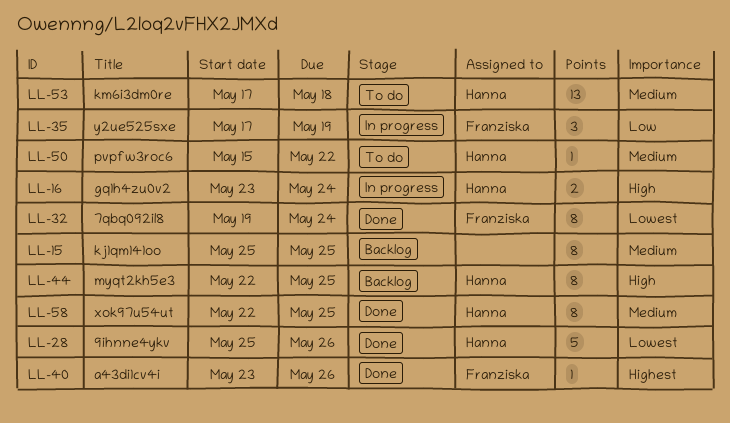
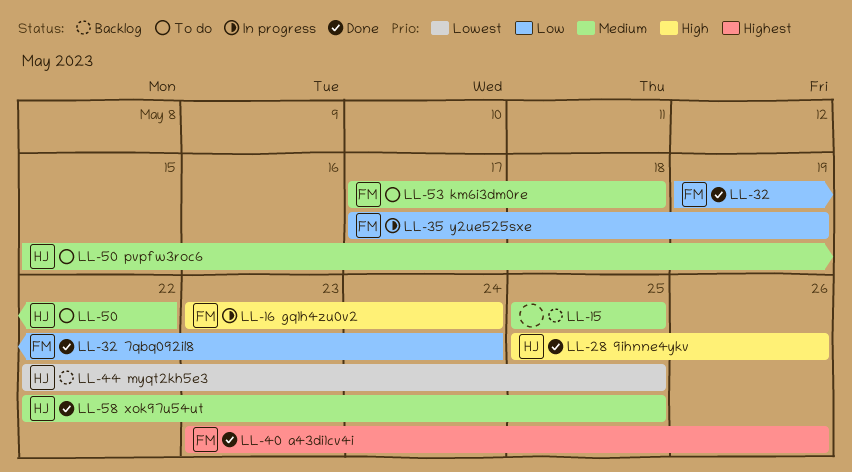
LL-16, owner: Hanna -> Franziska
LL-28, priority: Lowest -> High
LL-32, priority: Lowest -> Low
LL-44, priority: High -> Lowest
LL-53, owner: Hanna -> Franziska

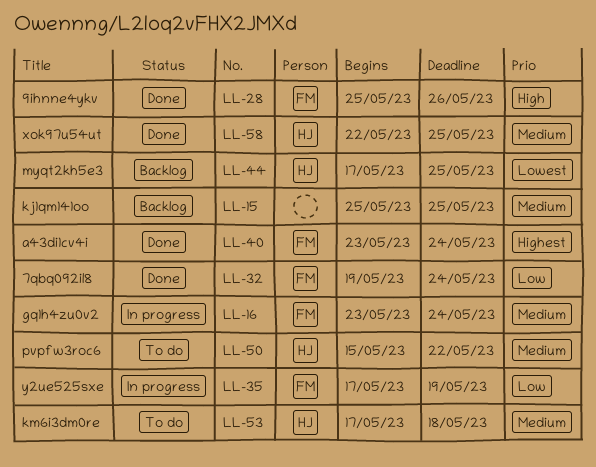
LL-16, priority: High -> Medium
LL-28, owner: HJ -> FM
LL-40, due: May 26 -> May 24
LL-44, start: May 22 -> May 17
LL-53, owner: FM -> HJ

